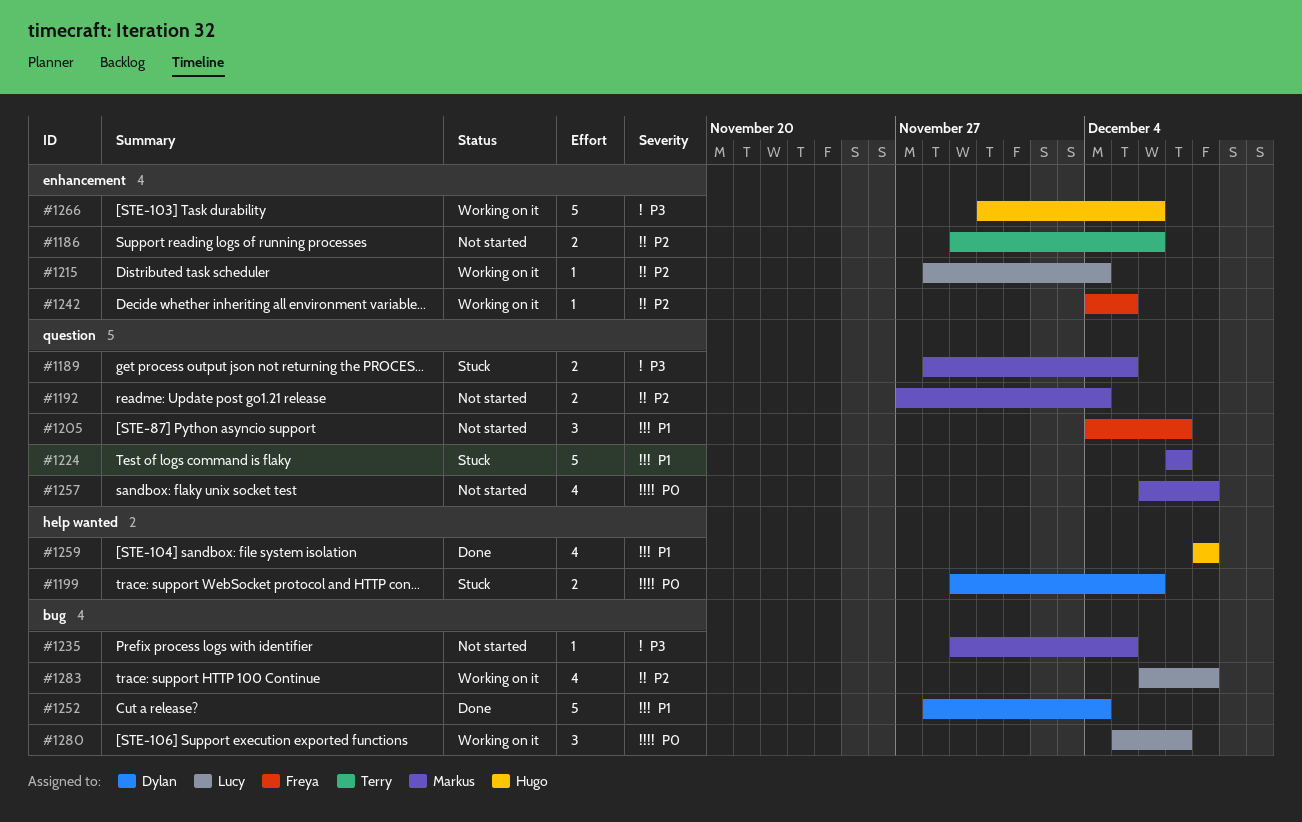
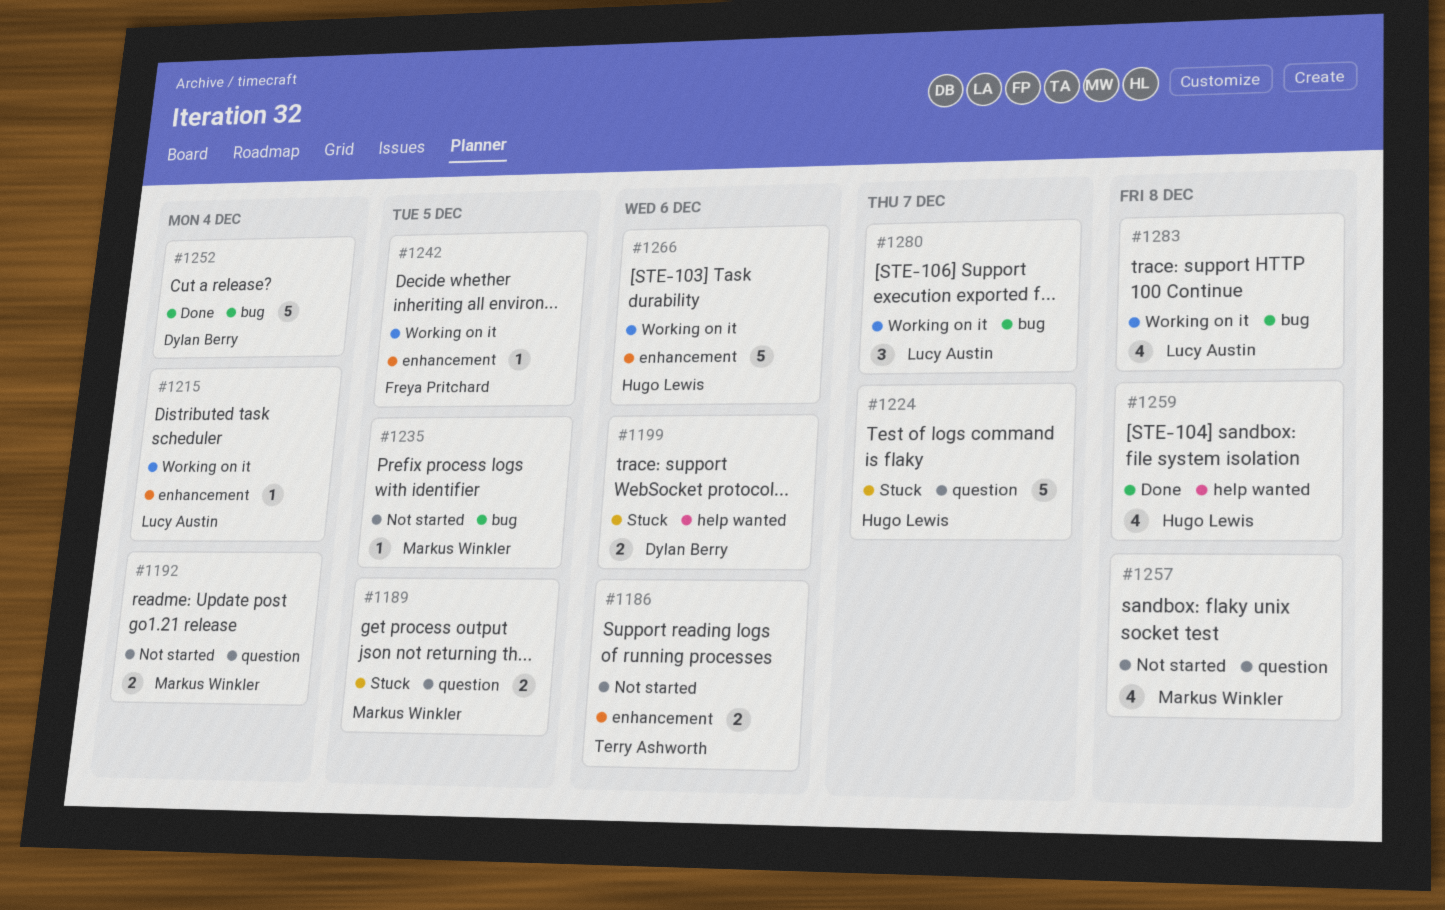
#1205: present -> none
#1224, owner: Markus Winkler -> Hugo Lewis

